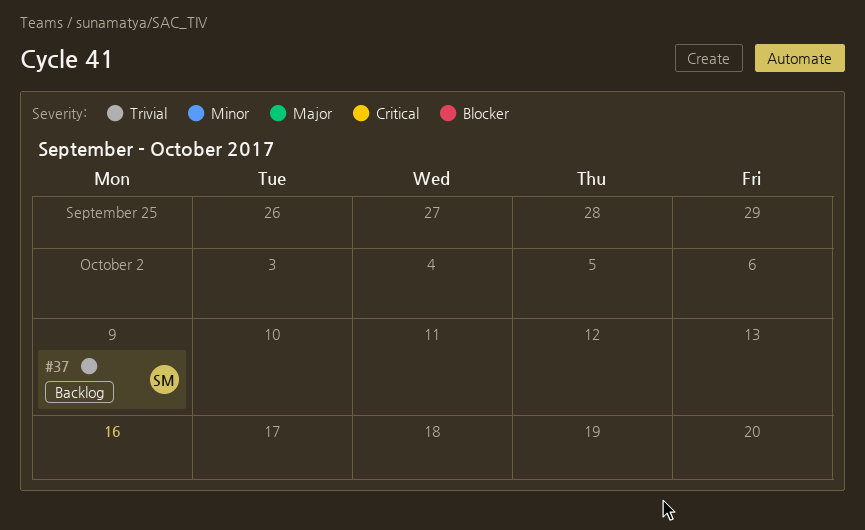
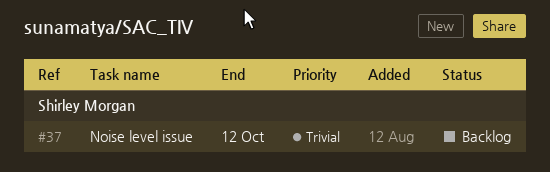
#37, due: Oct 9 -> Oct 12

